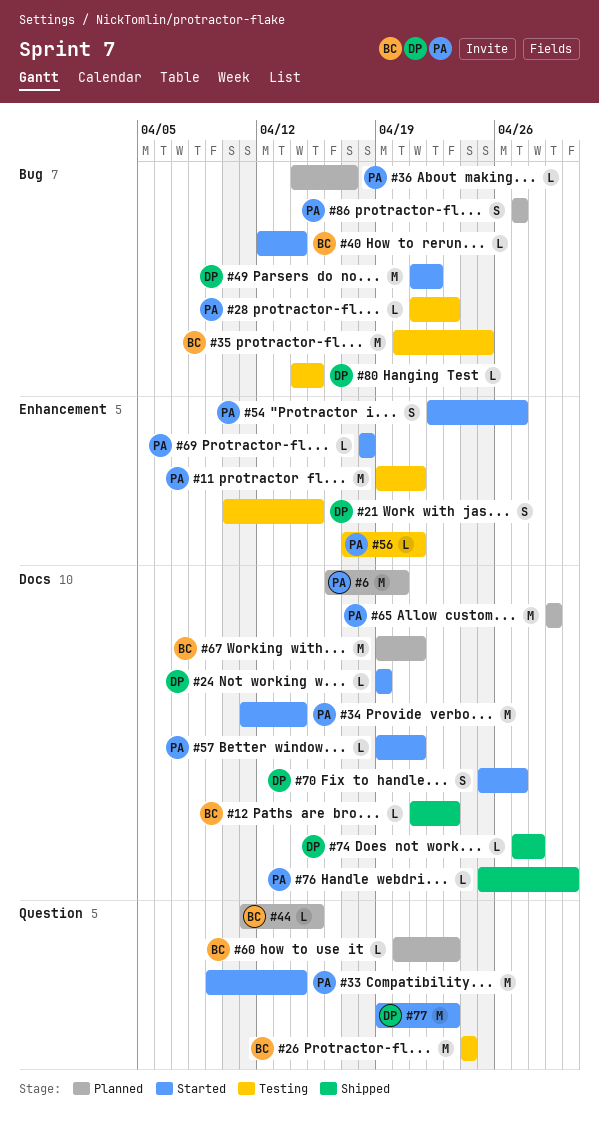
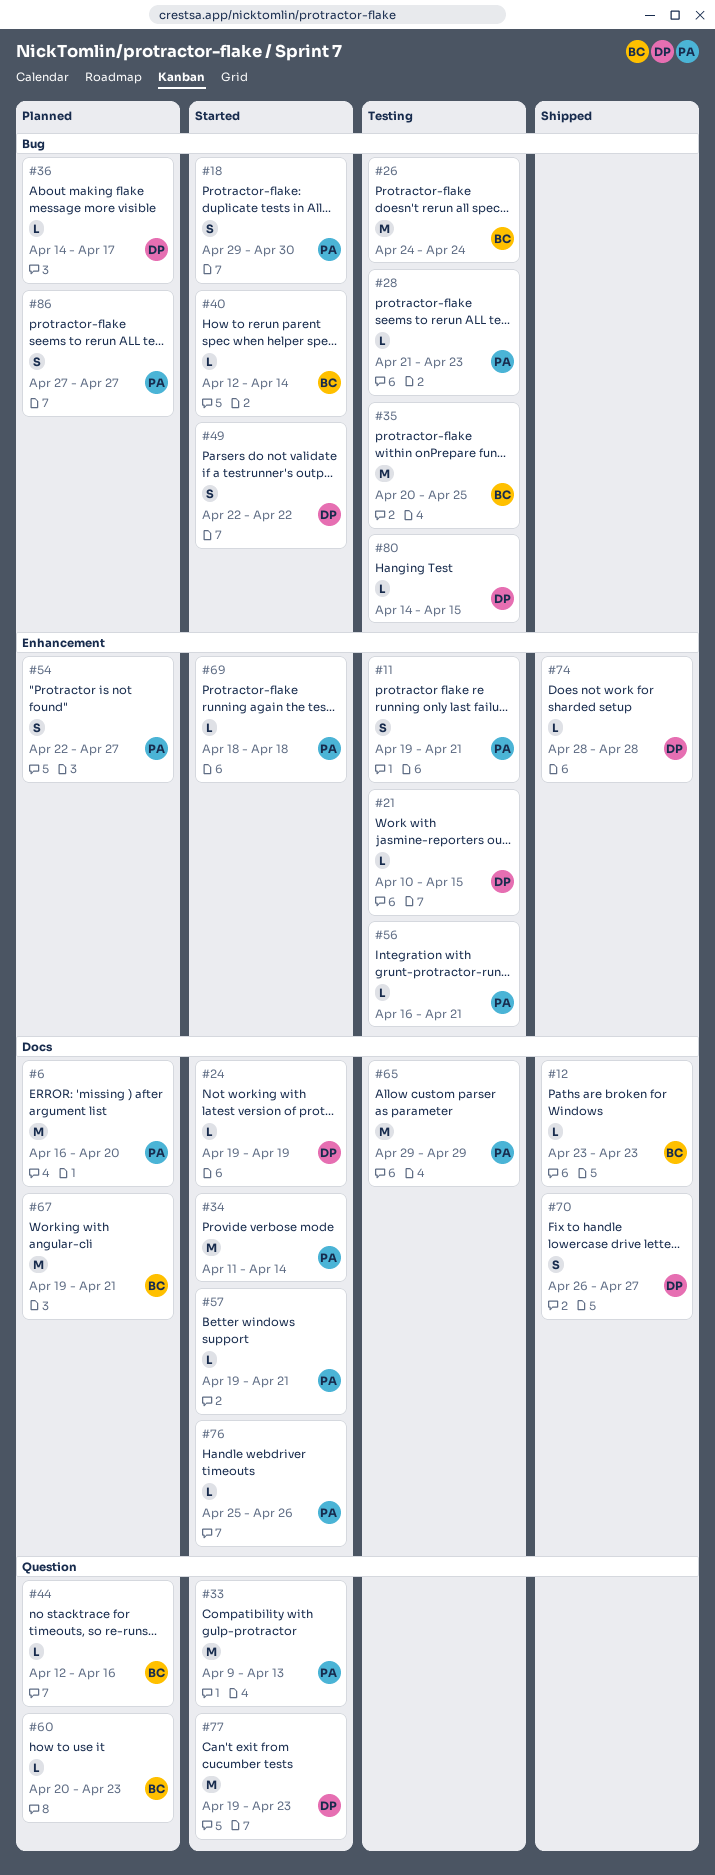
#11, estimate: M -> S
#12, start: Apr 21 -> Apr 23
#18: none -> present
#21, estimate: S -> L
#26, label: Question -> Bug
#33, due: Apr 14 -> Apr 13
#36, owner: PA -> DP
#44, start: Apr 11 -> Apr 12
#44, due: Apr 15 -> Apr 16
#49, estimate: M -> S
#49, start: Apr 21 -> Apr 22
#54, status: Started -> Planned
#56, start: Apr 17 -> Apr 16
#65, status: Planned -> Testing
#70, status: Started -> Shipped
#70, start: Apr 25 -> Apr 26
#74, label: Docs -> Enhancement
#74, start: Apr 27 -> Apr 28
#76, status: Shipped -> Started
#76, due: Apr 30 -> Apr 26

